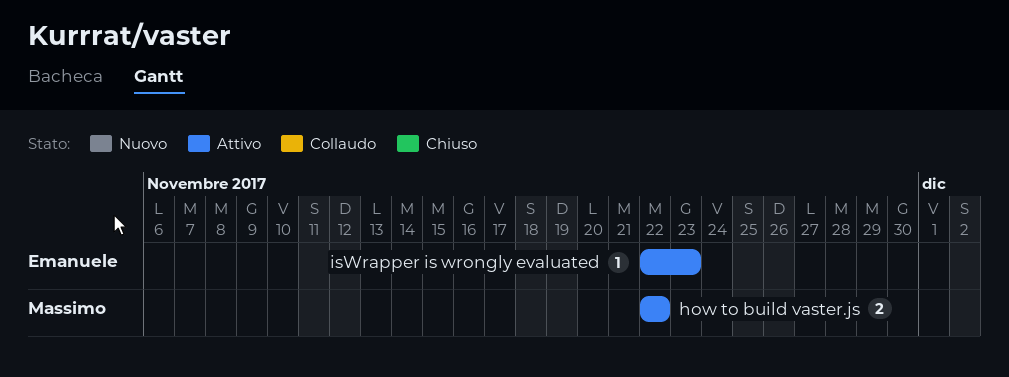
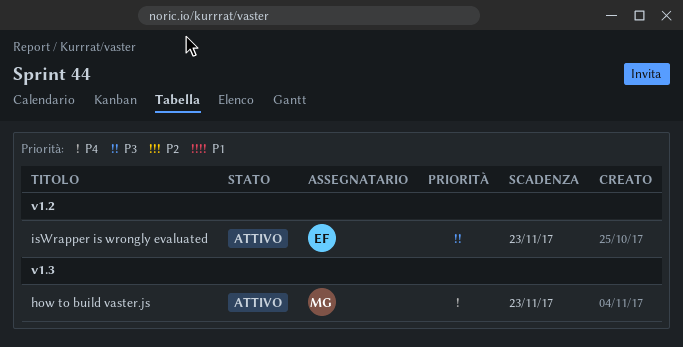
how to build vaster.js, due: Nov 22 -> Nov 23

